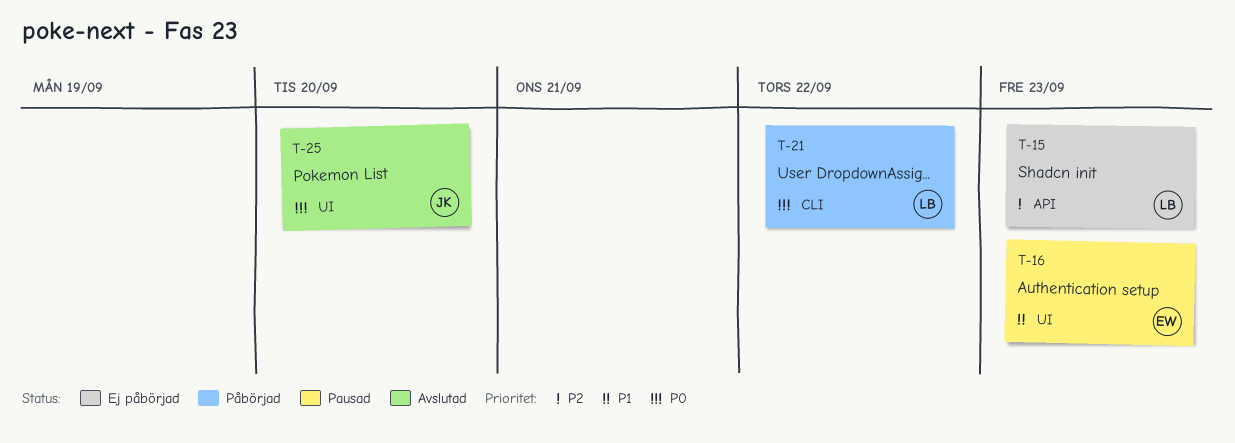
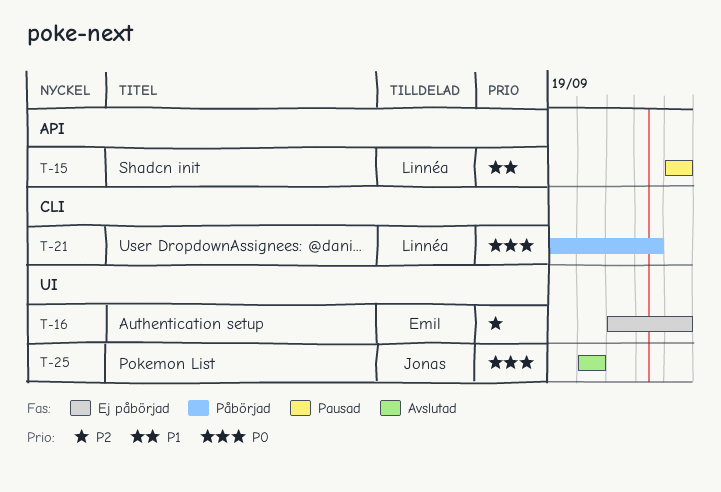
T-15, status: Ej påbörjad -> Pausad
T-15, priority: P2 -> P1
T-16, status: Pausad -> Ej påbörjad
T-16, priority: P1 -> P2

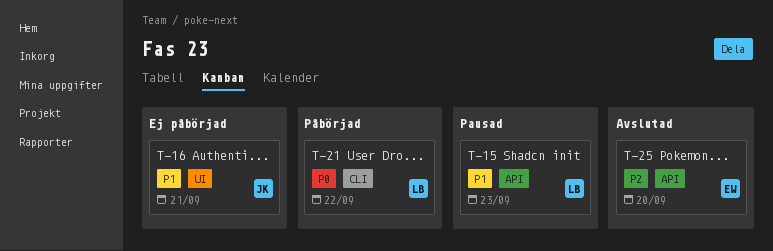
T-16, owner: Emil -> Jonas
T-16, priority: P2 -> P1
T-16, due: Sep 23 -> Sep 21
T-25, owner: Jonas -> Emil
T-25, priority: P0 -> P2
T-25, label: UI -> API

